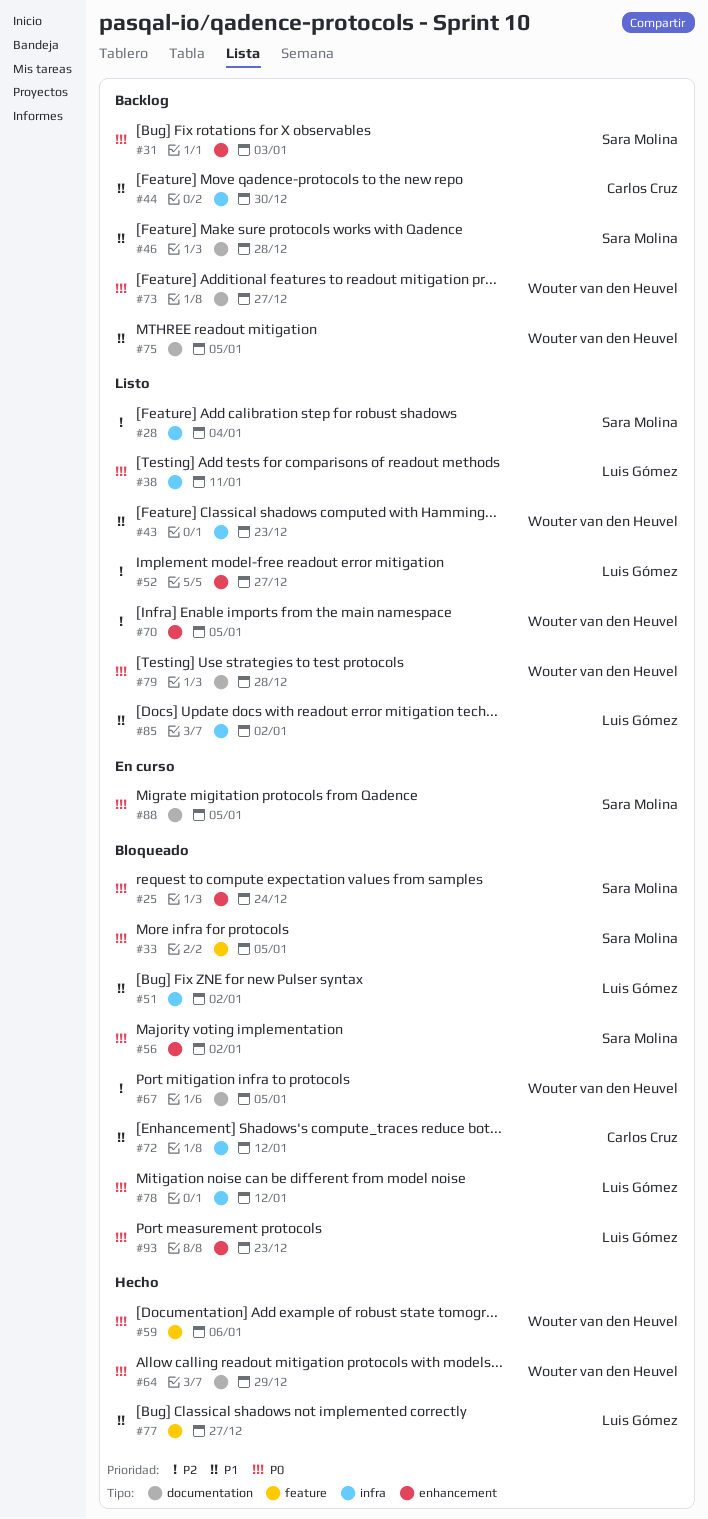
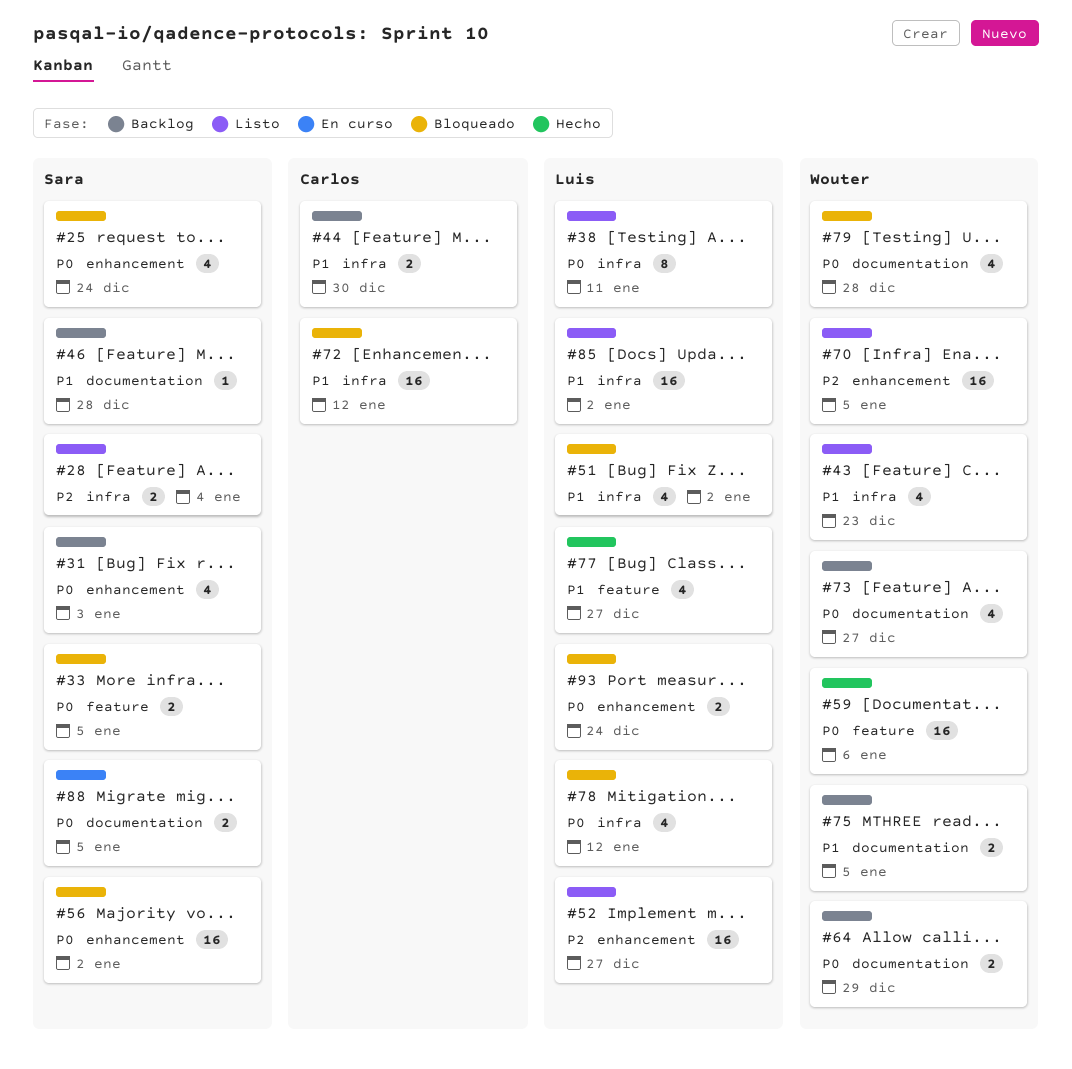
#64, status: Hecho -> Backlog
#67: present -> none
#79, status: Listo -> Bloqueado
#93, due: Dec 23 -> Dec 24

